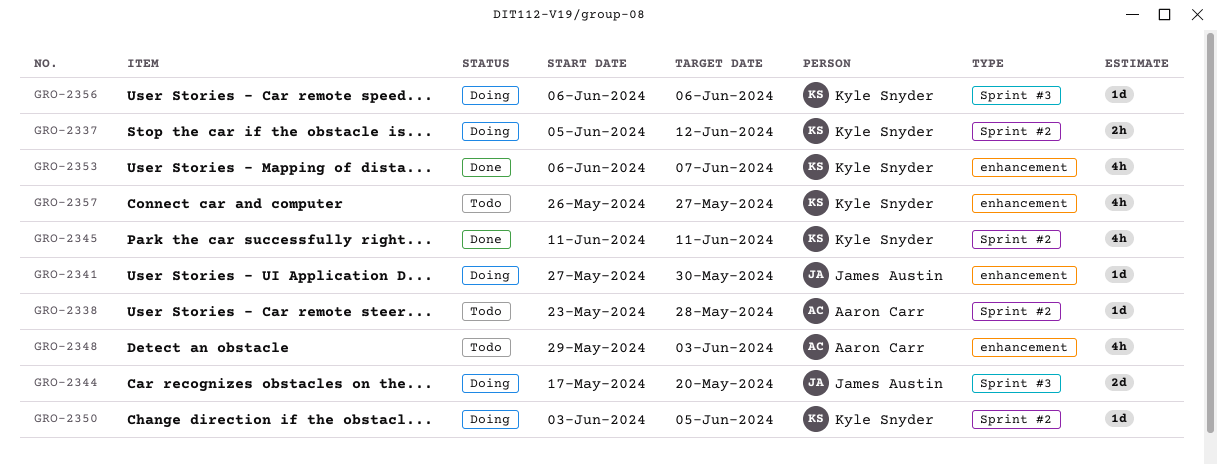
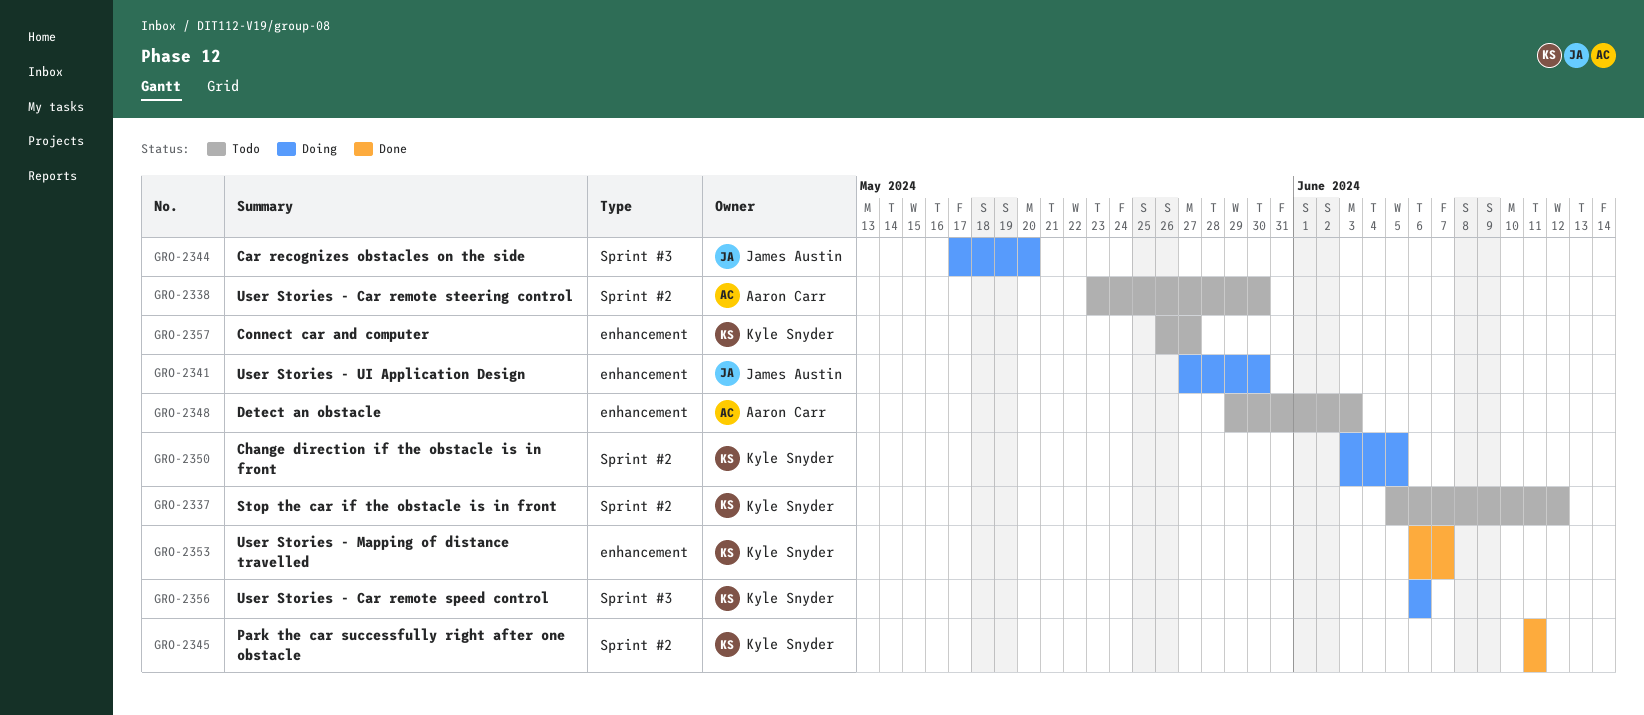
GRO-2337, status: Doing -> Todo
GRO-2338, due: May 28 -> May 30

